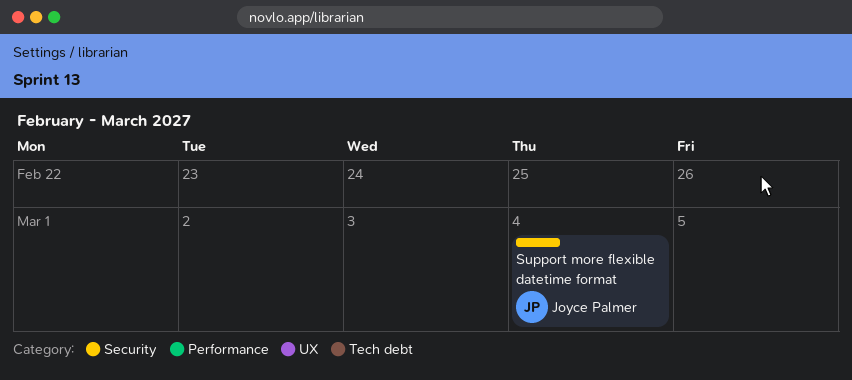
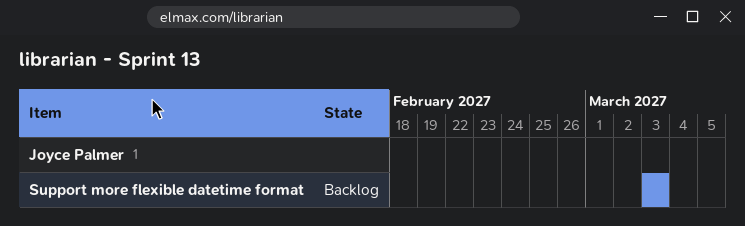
Support more flexible datetime format, due: Mar 4 -> Mar 3

